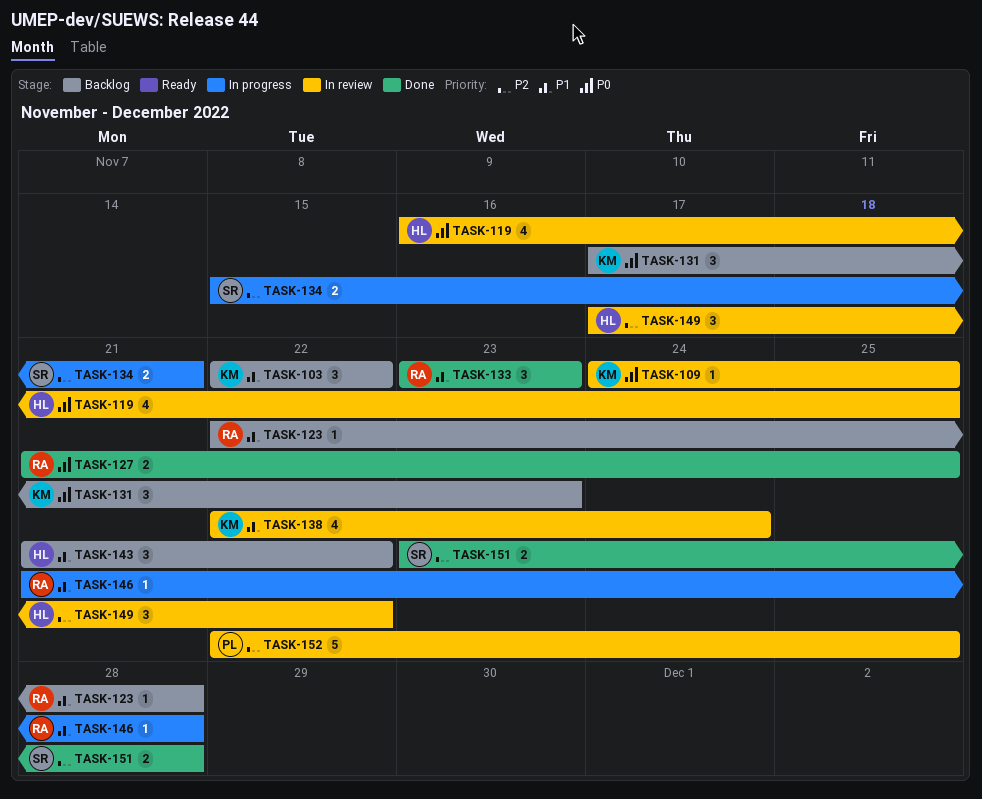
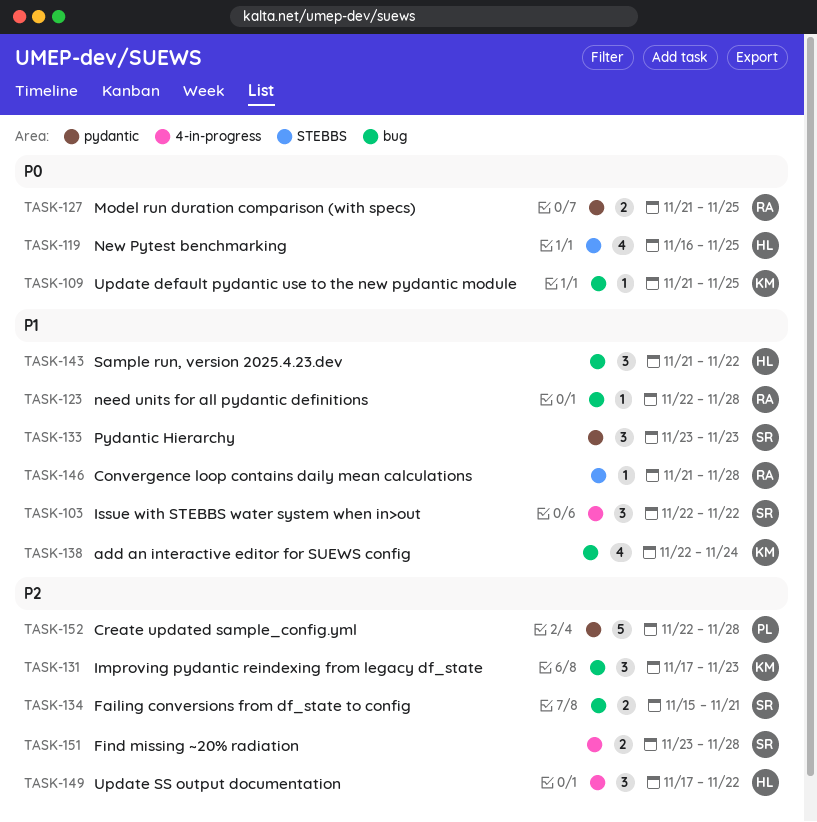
TASK-103, owner: KM -> SR
TASK-109, start: Nov 24 -> Nov 21
TASK-131, priority: P0 -> P2
TASK-133, owner: RA -> SR
TASK-152, due: Nov 25 -> Nov 28

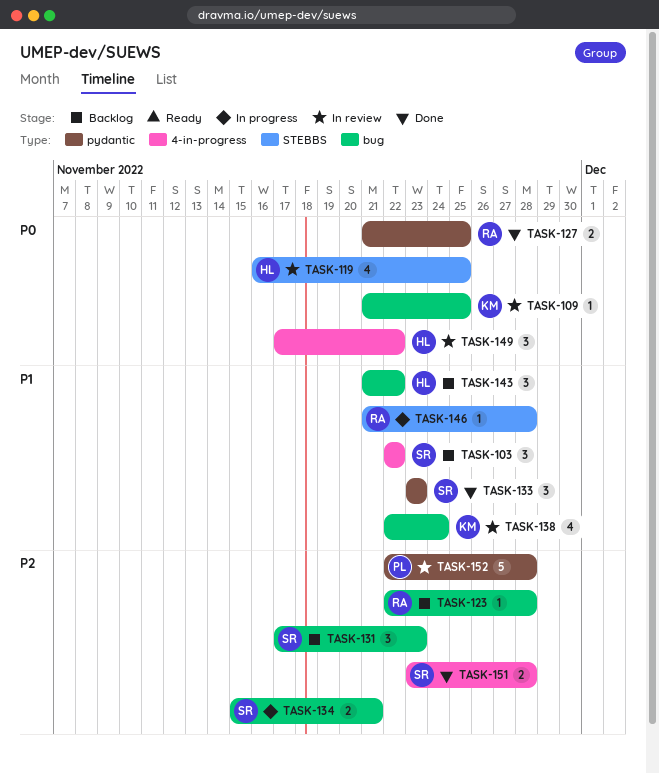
TASK-123, priority: P1 -> P2
TASK-131, owner: KM -> SR
TASK-149, priority: P2 -> P0

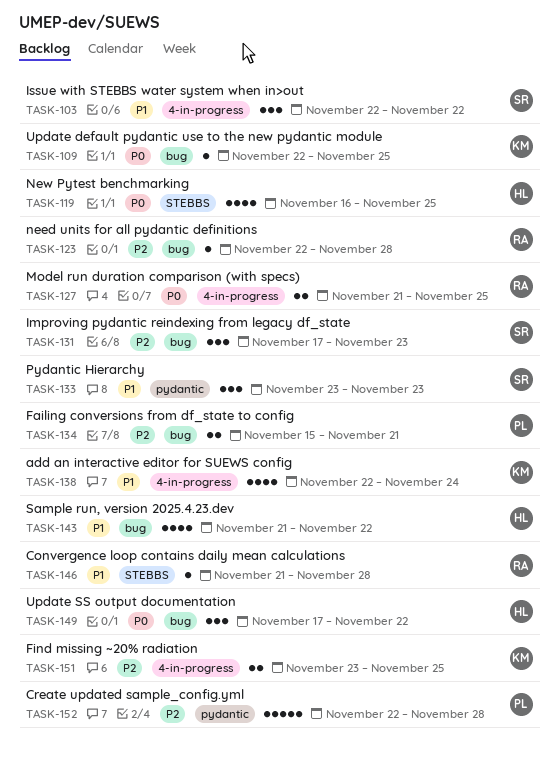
TASK-109, start: Nov 21 -> Nov 22
TASK-127, label: pydantic -> 4-in-progress
TASK-134, owner: SR -> PL
TASK-138, label: bug -> 4-in-progress
TASK-143, estimate: 3 -> 4
TASK-149, label: 4-in-progress -> bug
TASK-151, owner: SR -> KM
TASK-151, due: Nov 28 -> Nov 25

